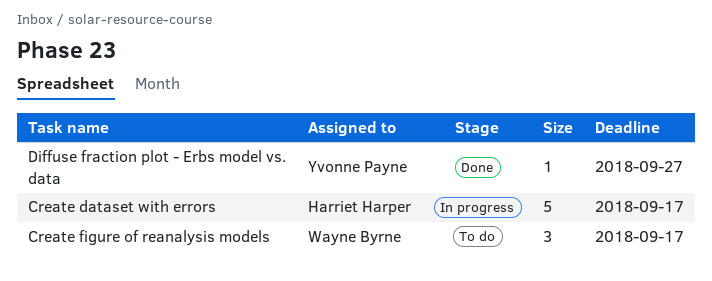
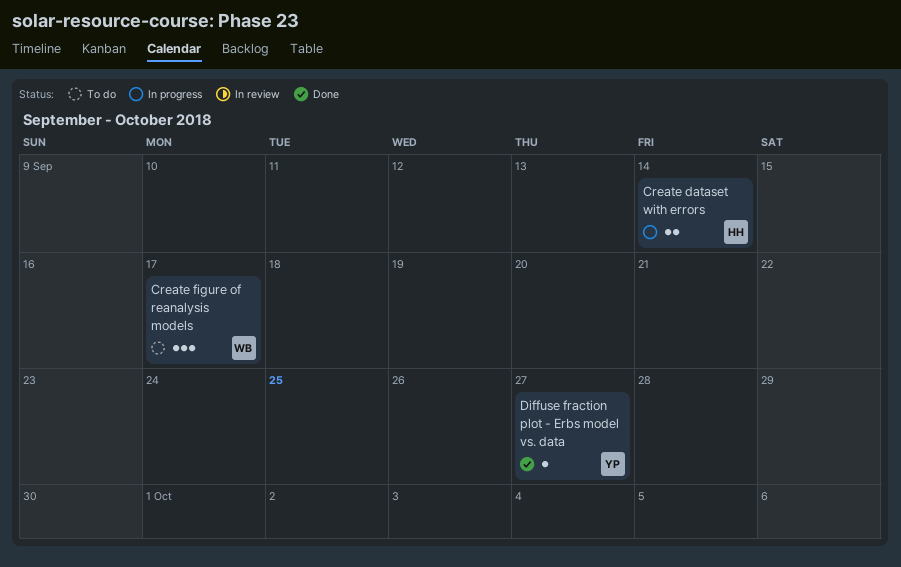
Create dataset with errors, estimate: 5 -> 2
Create dataset with errors, due: Sep 17 -> Sep 14

